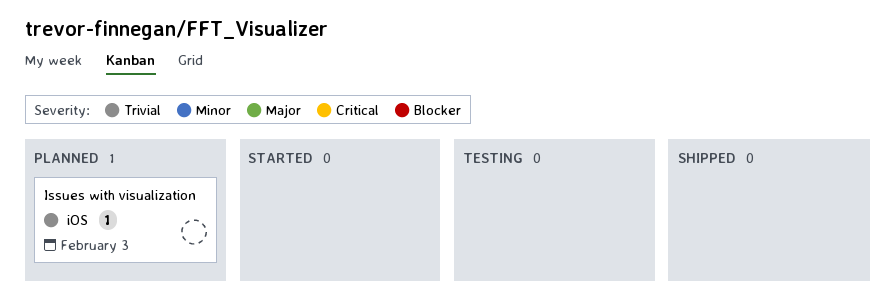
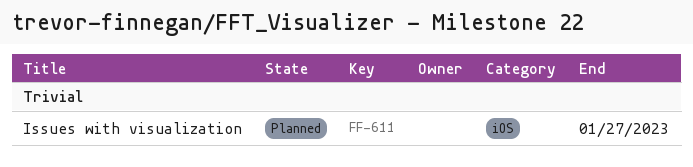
Issues with visualization, due: Feb 3 -> Jan 27

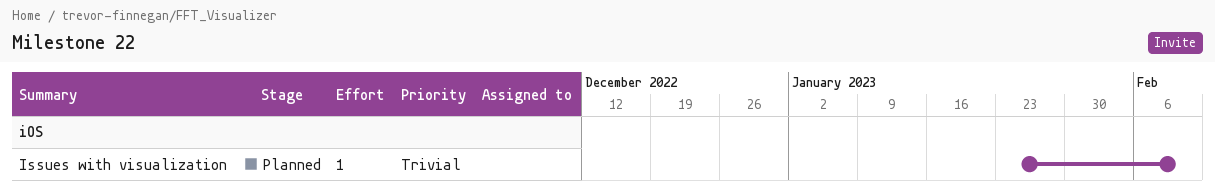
Issues with visualization, due: Jan 27 -> Feb 10

